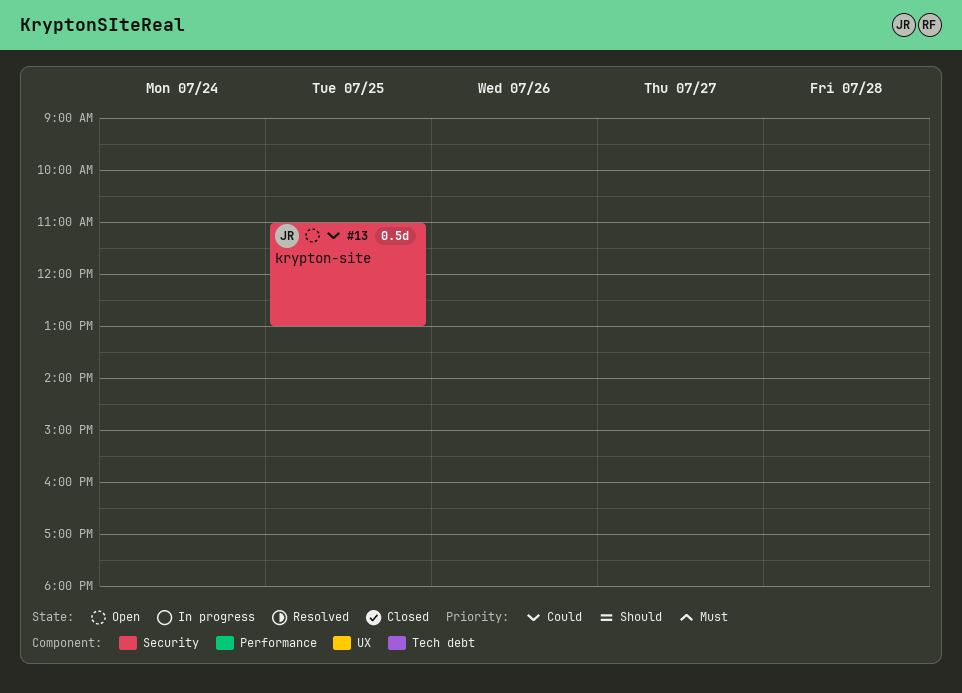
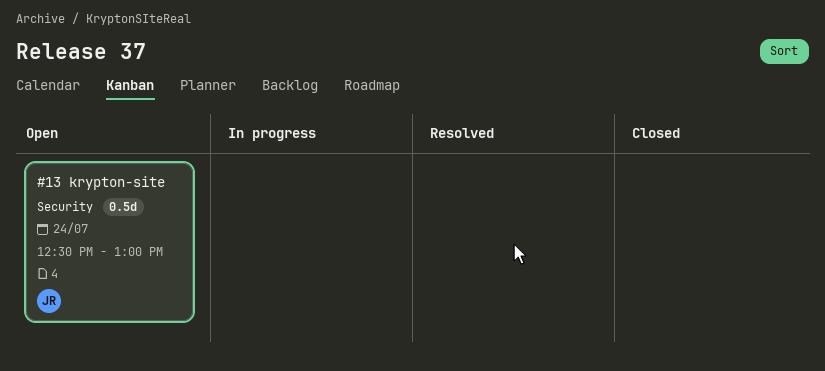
#13, day: Jul 25 -> Jul 24
#13, begins: 11:00 -> 12:30

